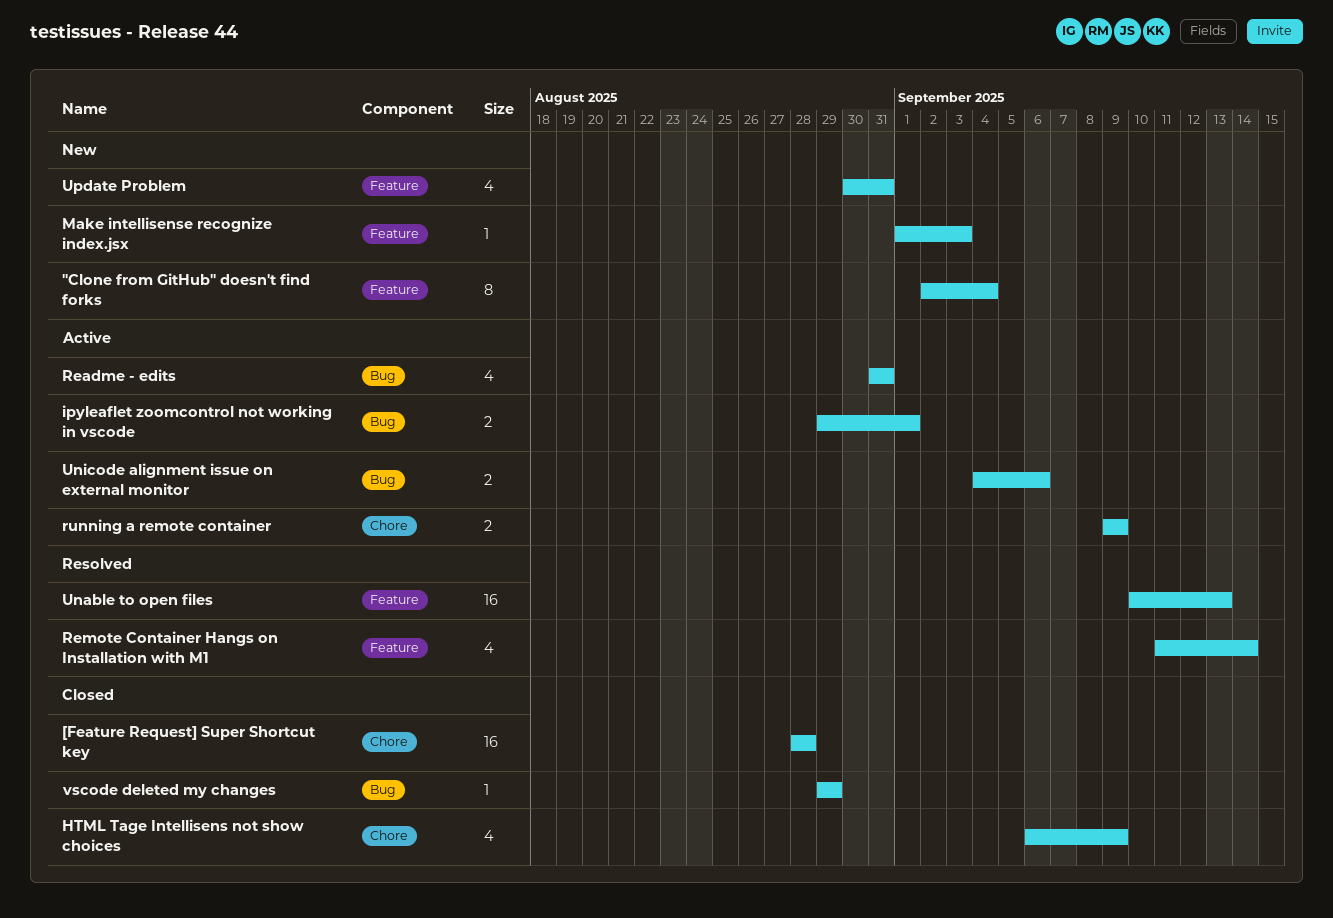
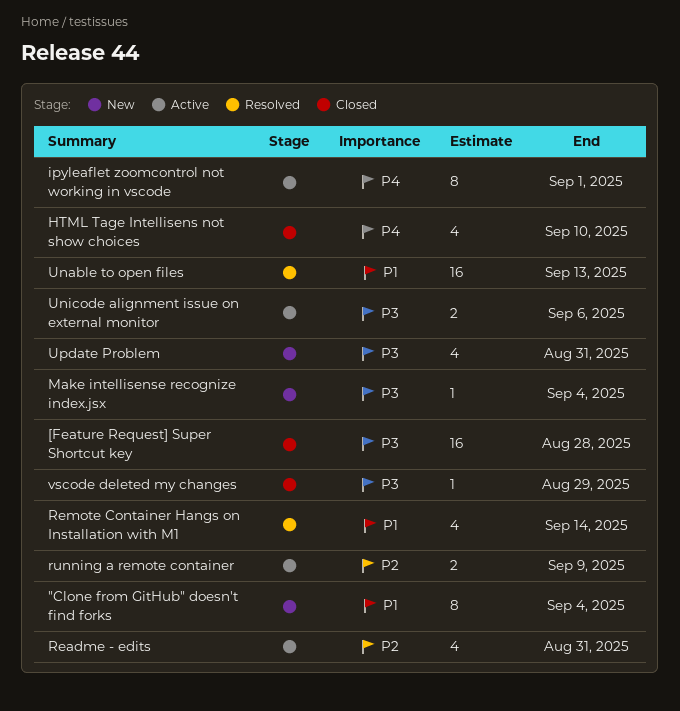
HTML Tage Intellisens not show choices, due: Sep 9 -> Sep 10
ipyleaflet zoomcontrol not working in vscode, estimate: 2 -> 8
Make intellisense recognize index.jsx, due: Sep 3 -> Sep 4

